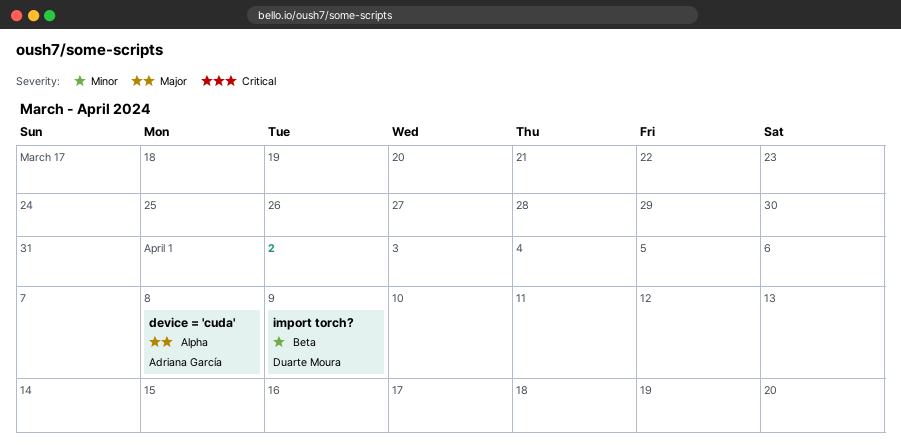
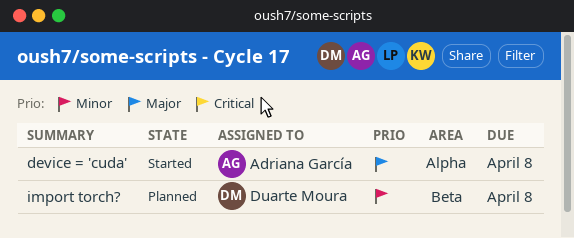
import torch?, due: Apr 9 -> Apr 8

